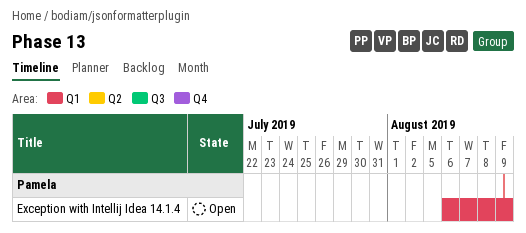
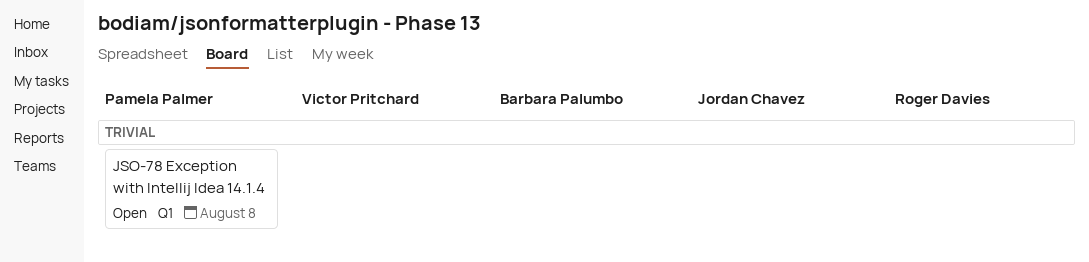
Exception with Intellij Idea 14.1.4, due: Aug 9 -> Aug 8

